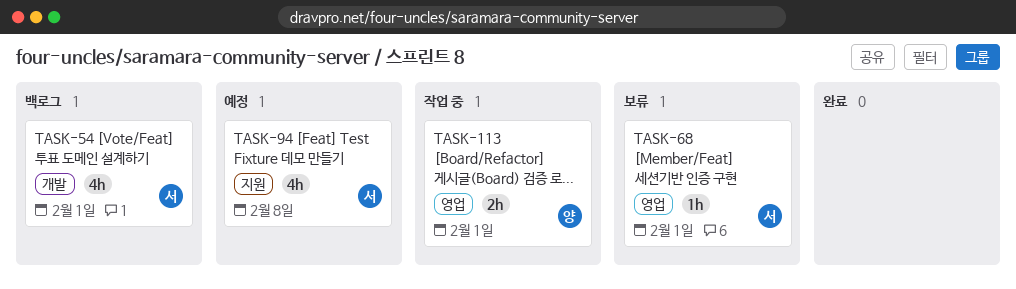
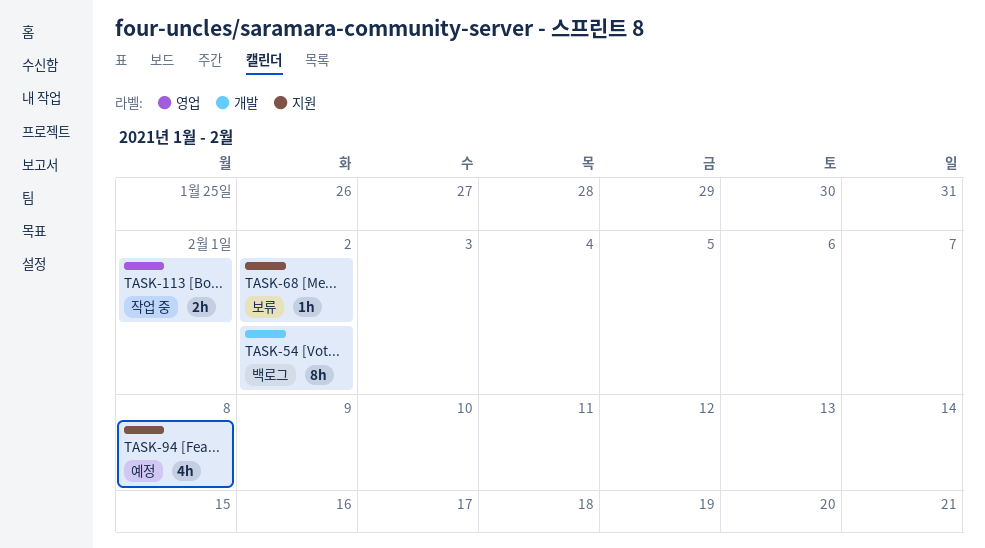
TASK-54, estimate: 4h -> 8h
TASK-54, due: Feb 1 -> Feb 2
TASK-68, label: 영업 -> 지원
TASK-68, due: Feb 1 -> Feb 2

